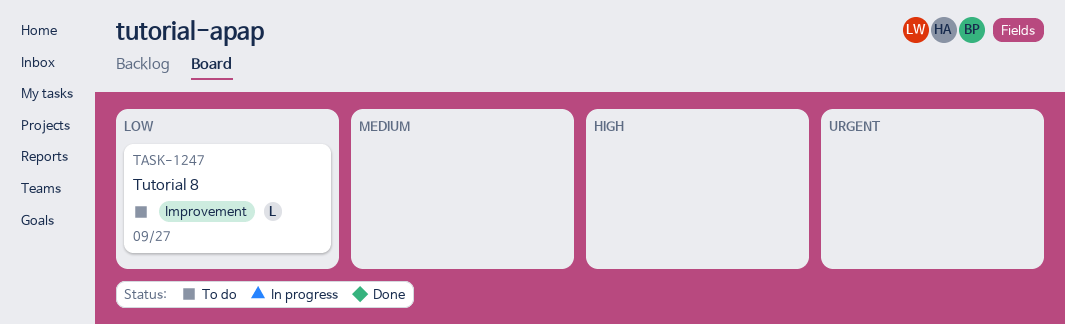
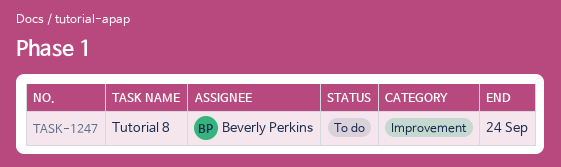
TASK-1247, due: Sep 27 -> Sep 24

